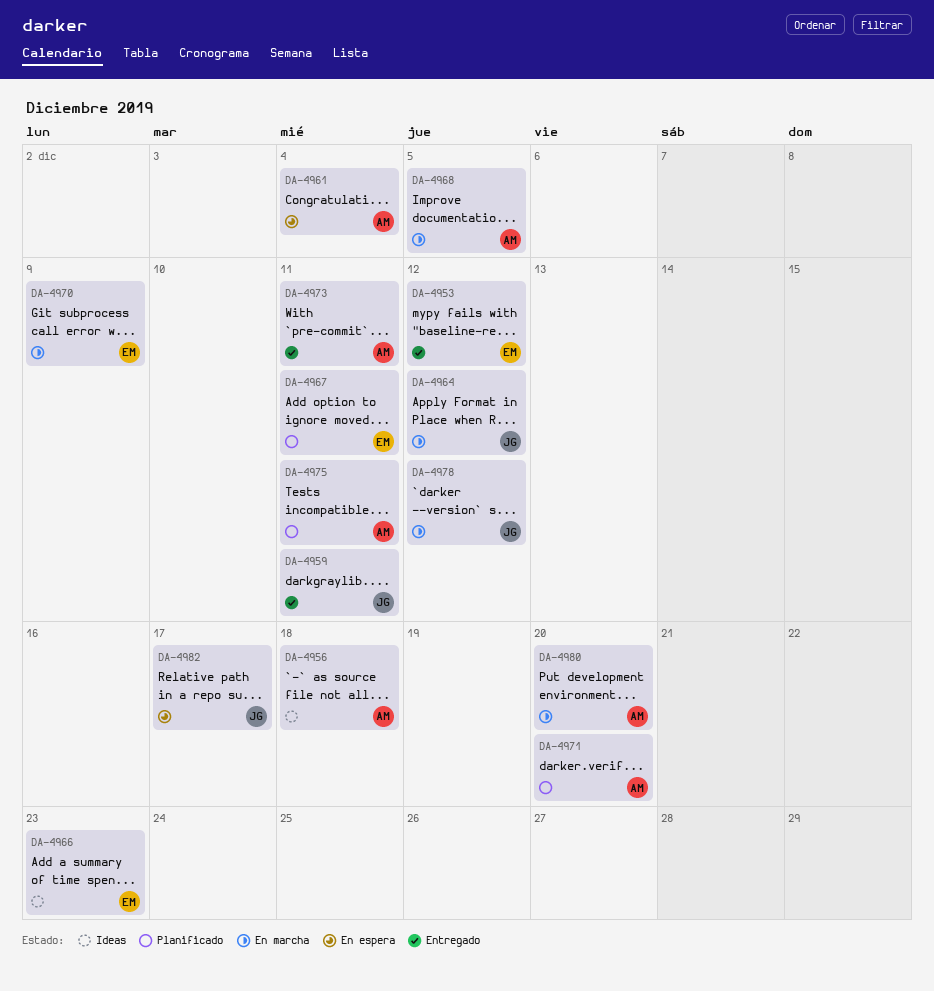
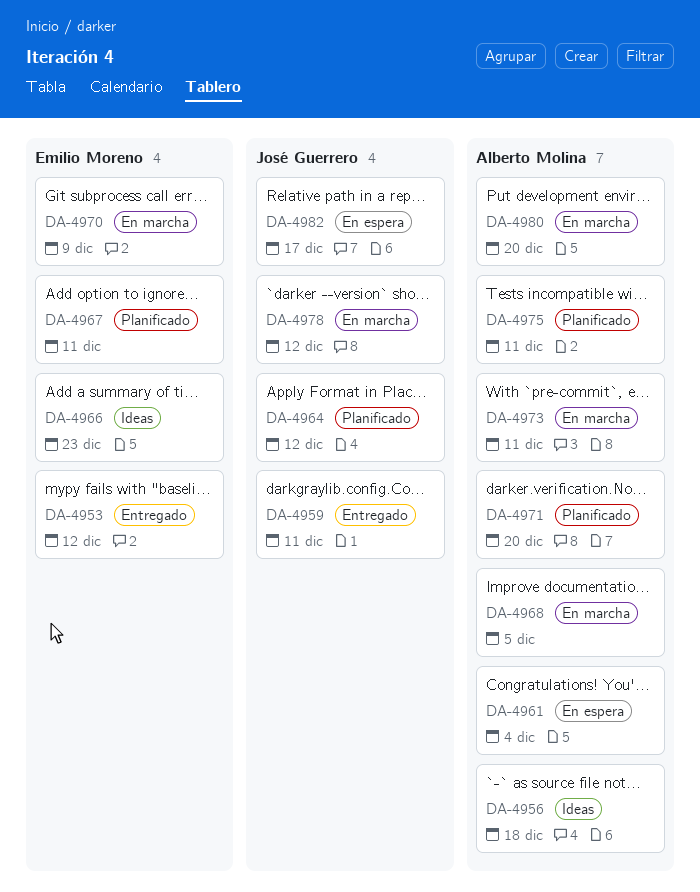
DA-4964, status: En marcha -> Planificado
DA-4973, status: Entregado -> En marcha

